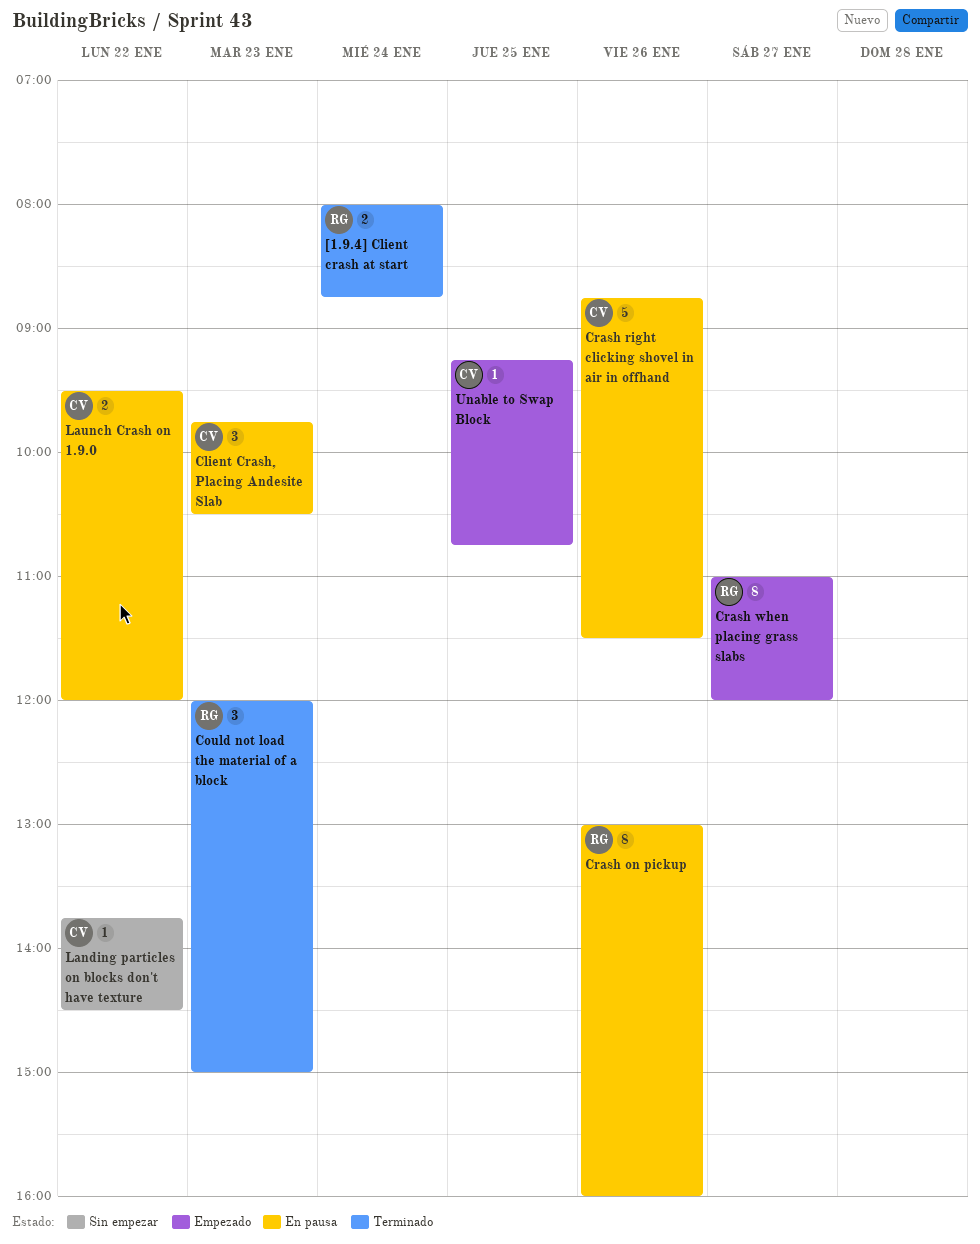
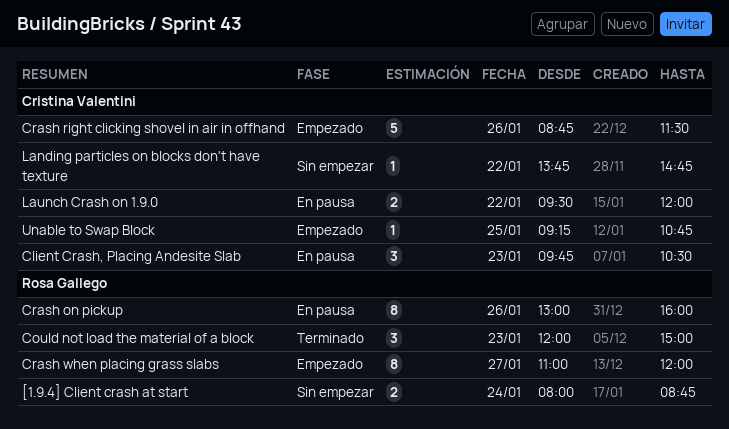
[1.9.4] Client crash at start, status: Terminado -> Sin empezar
Crash right clicking shovel in air in offhand, status: En pausa -> Empezado
Landing particles on blocks don't have texture, ends: 14:30 -> 14:45

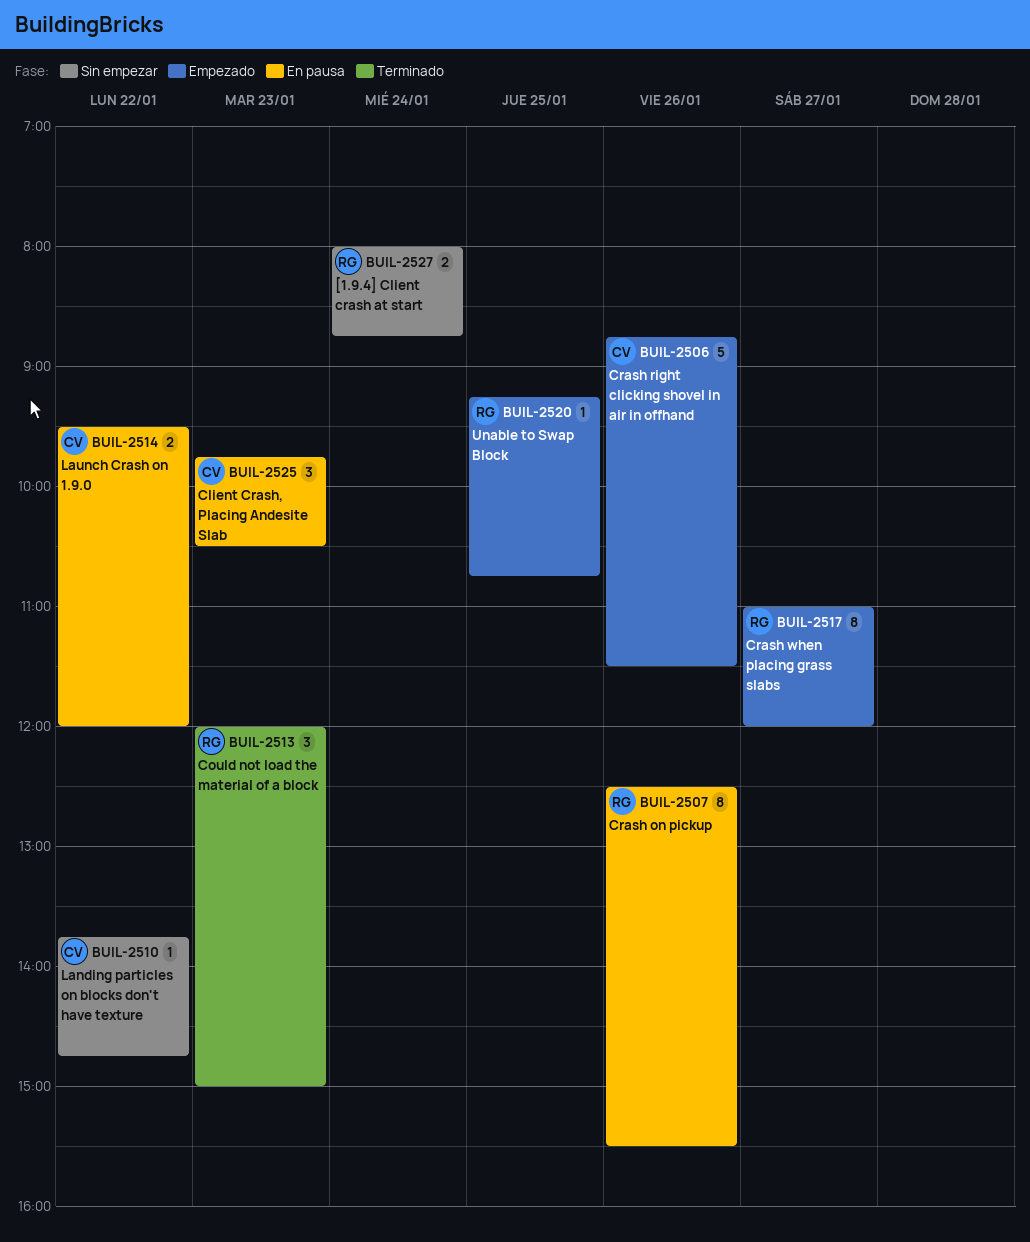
Crash on pickup, begins: 13:00 -> 12:30
Crash on pickup, ends: 16:00 -> 15:30
Unable to Swap Block, owner: Cristina Valentini -> Rosa Gallego

